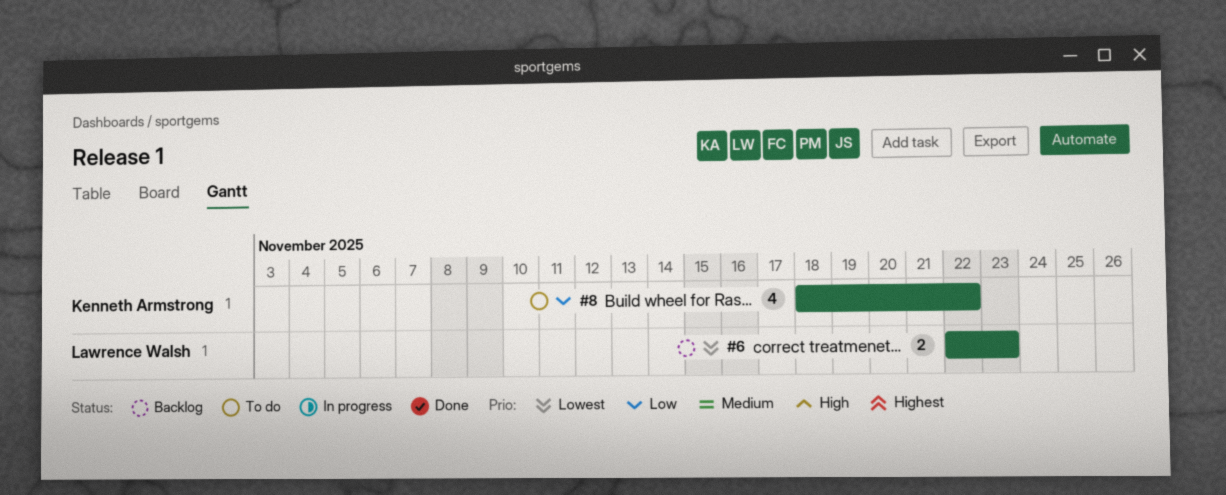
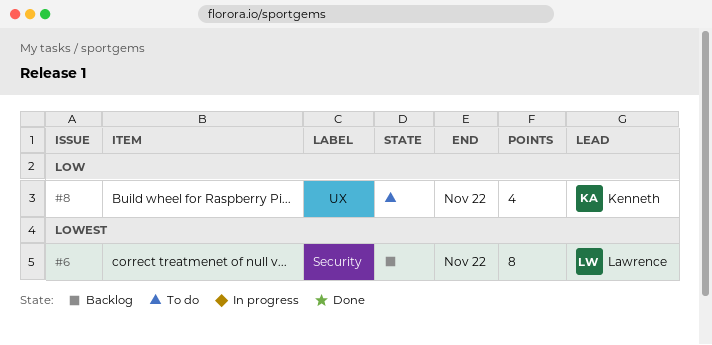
#6, estimate: 2 -> 8
#6, due: Nov 23 -> Nov 22

